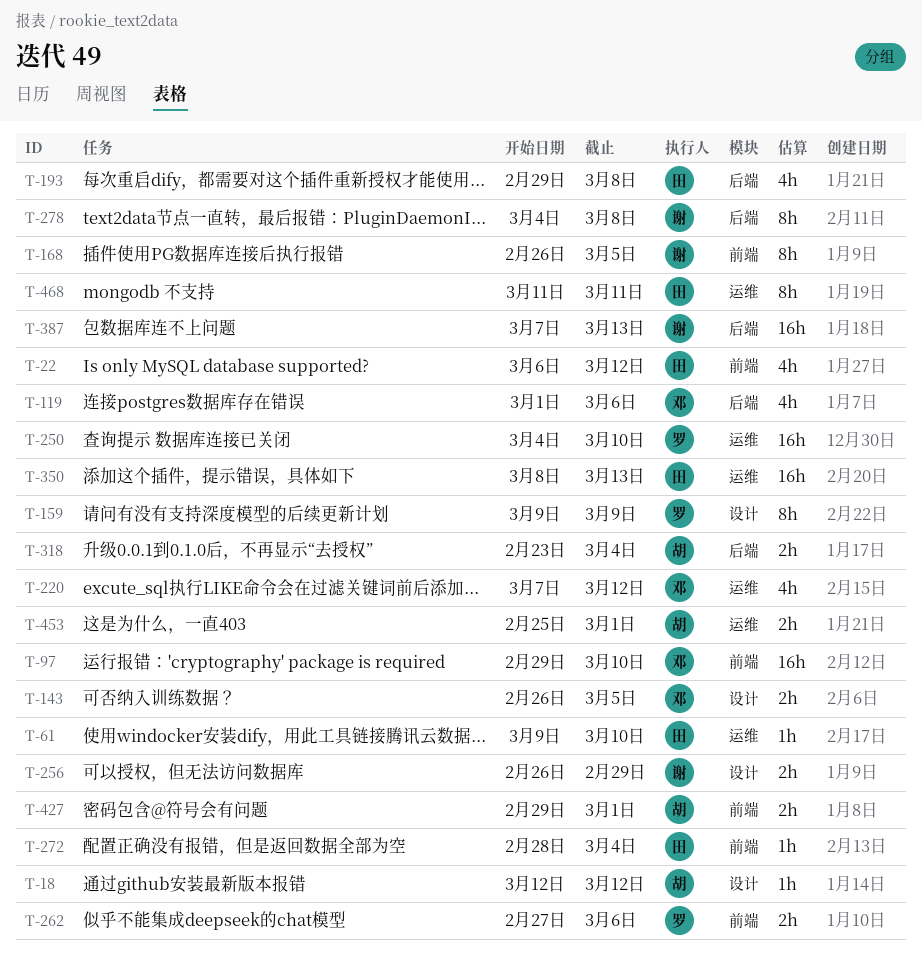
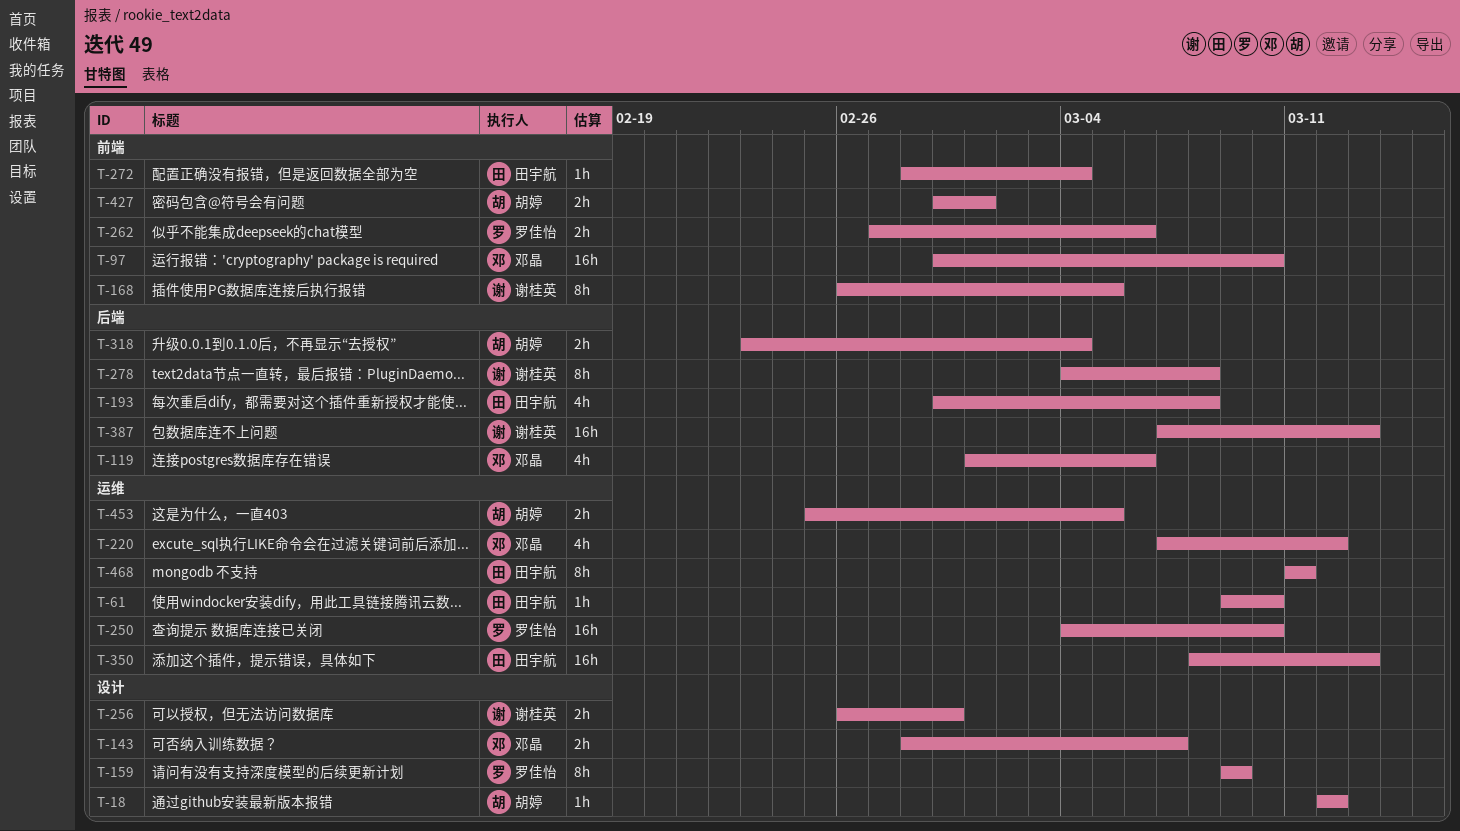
T-22: present -> none
T-143, start: Feb 26 -> Feb 28
T-143, due: Mar 5 -> Mar 7
T-453, due: Mar 1 -> Mar 5

